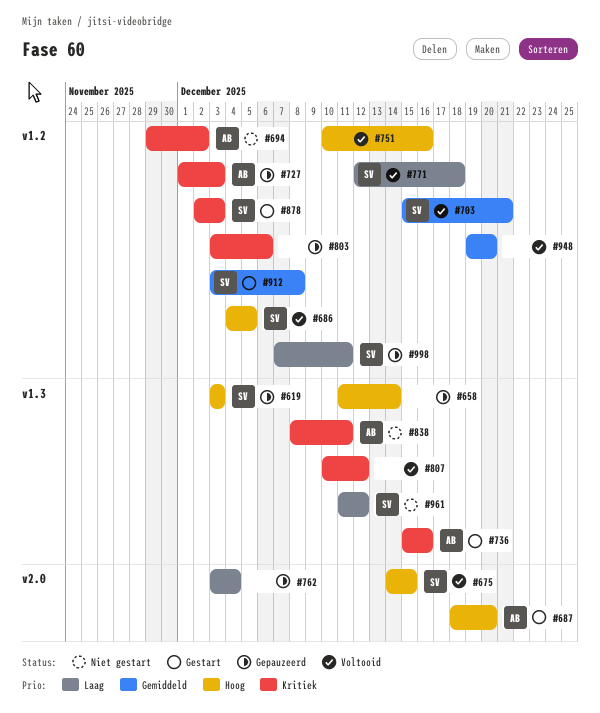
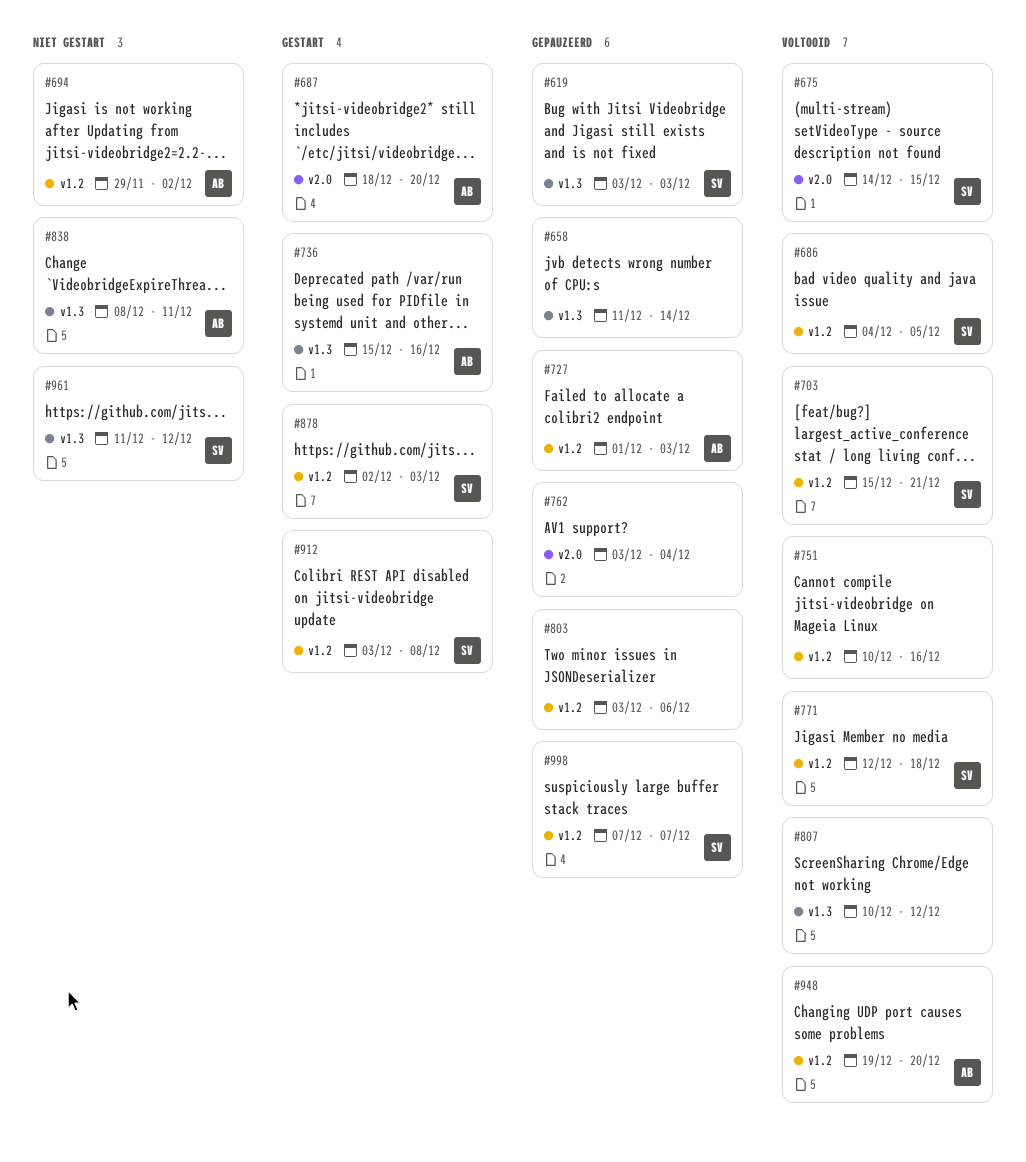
#948, owner: none -> AB
#998, due: Dec 11 -> Dec 7

